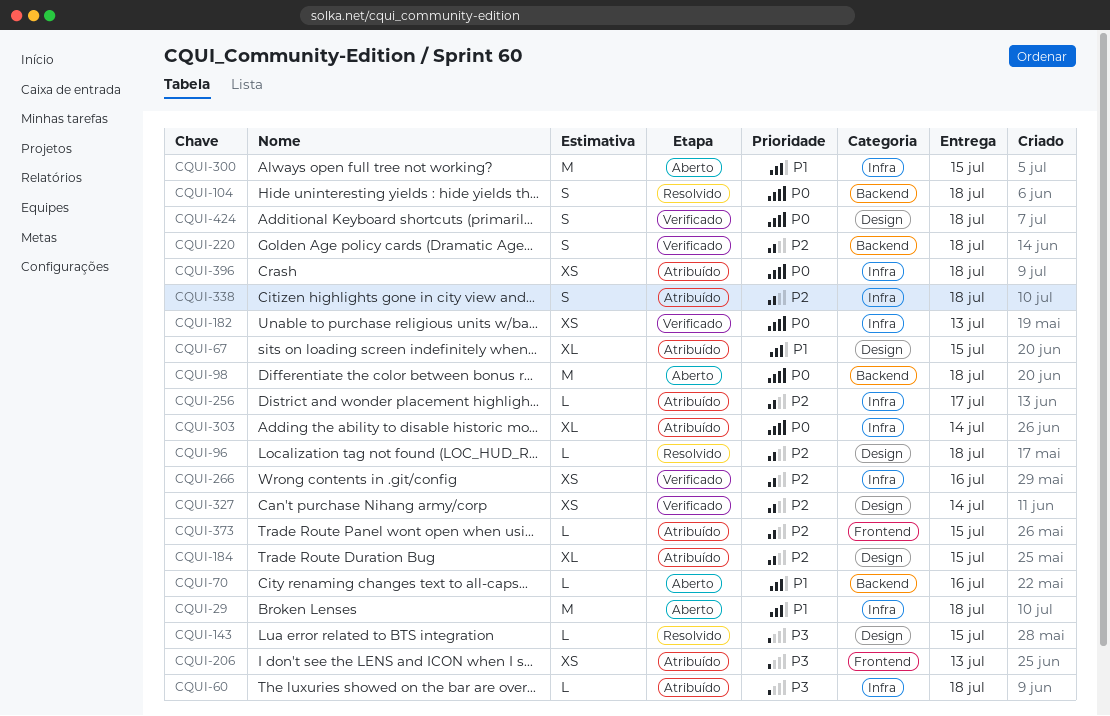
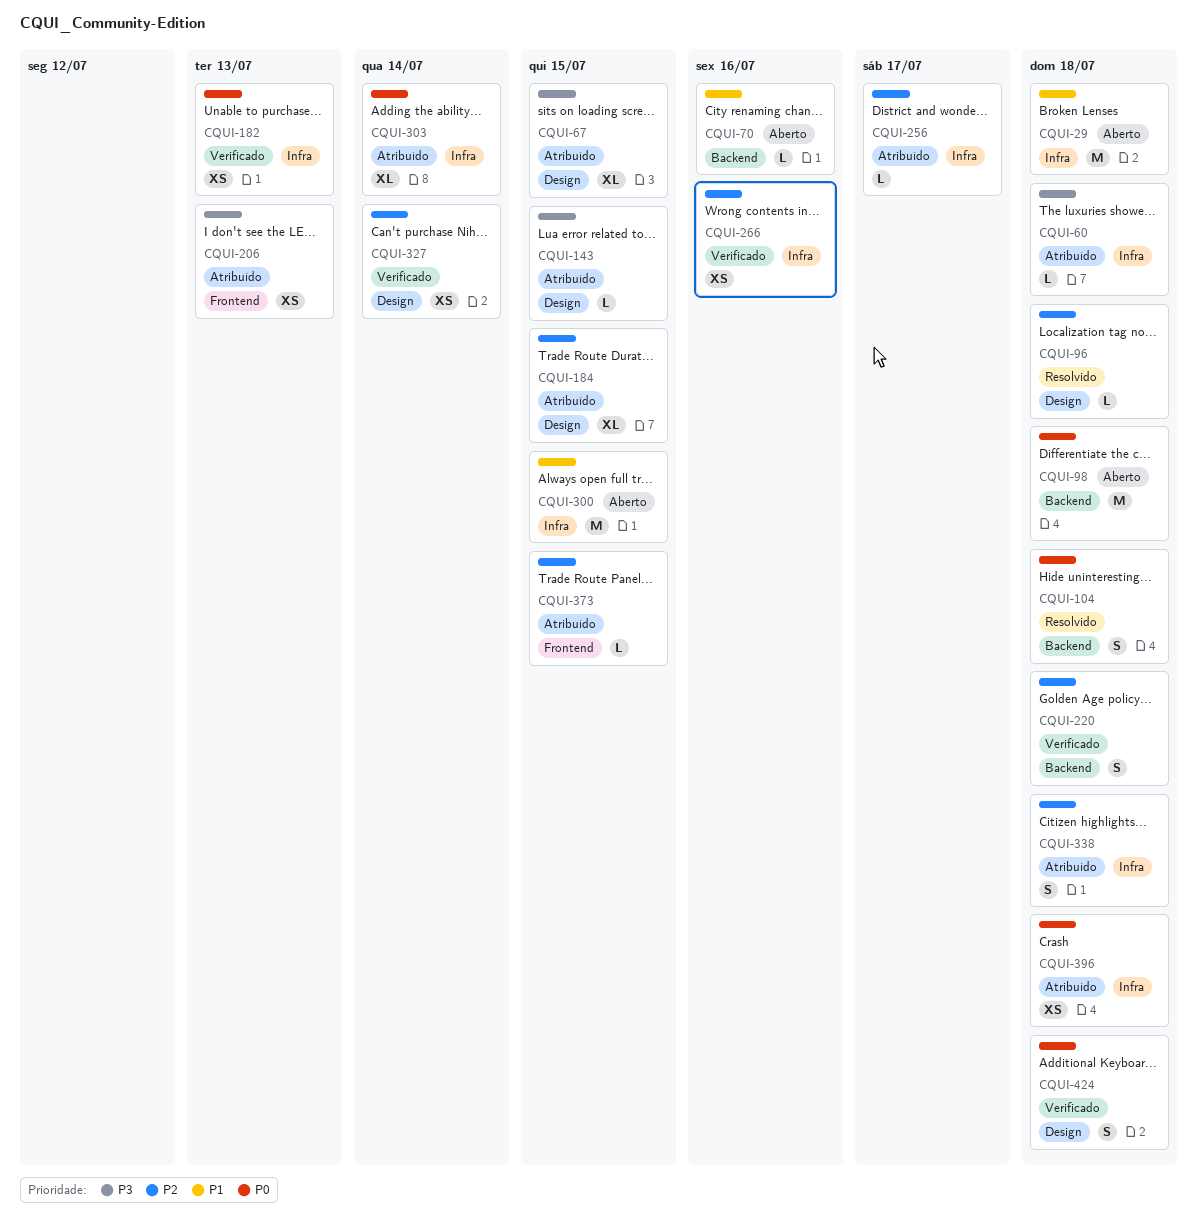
CQUI-67, priority: P1 -> P3
CQUI-143, status: Resolvido -> Atribuído

